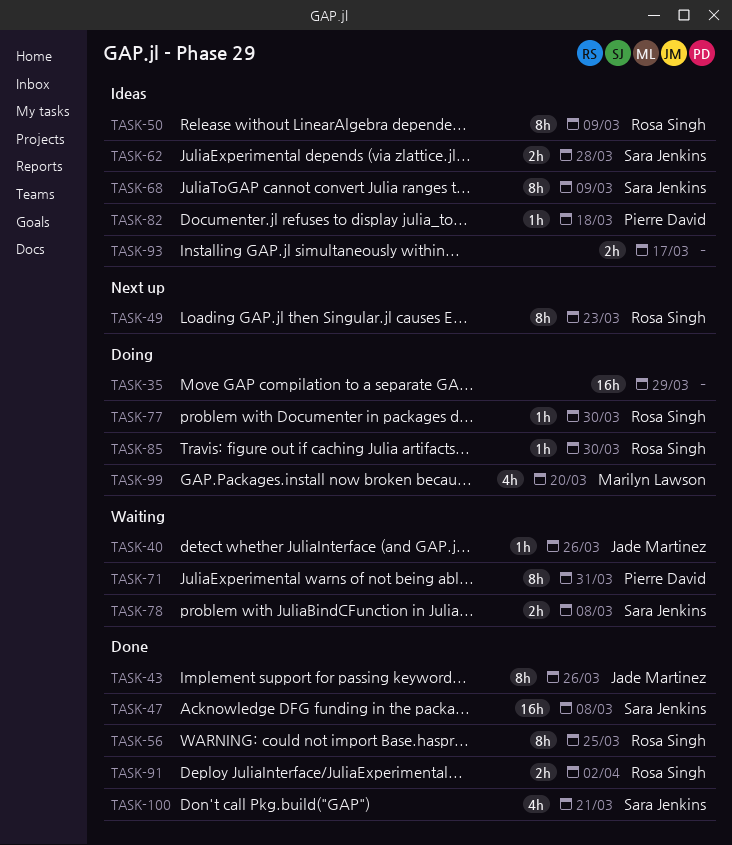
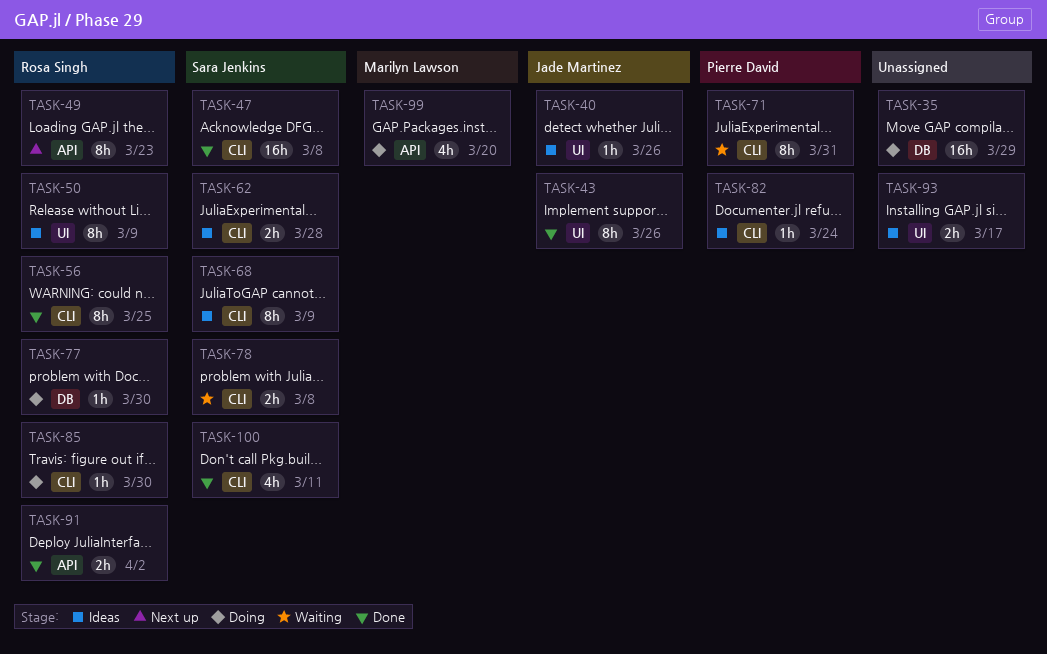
TASK-40, status: Waiting -> Ideas
TASK-82, due: Mar 18 -> Mar 24
TASK-100, due: Mar 21 -> Mar 11

